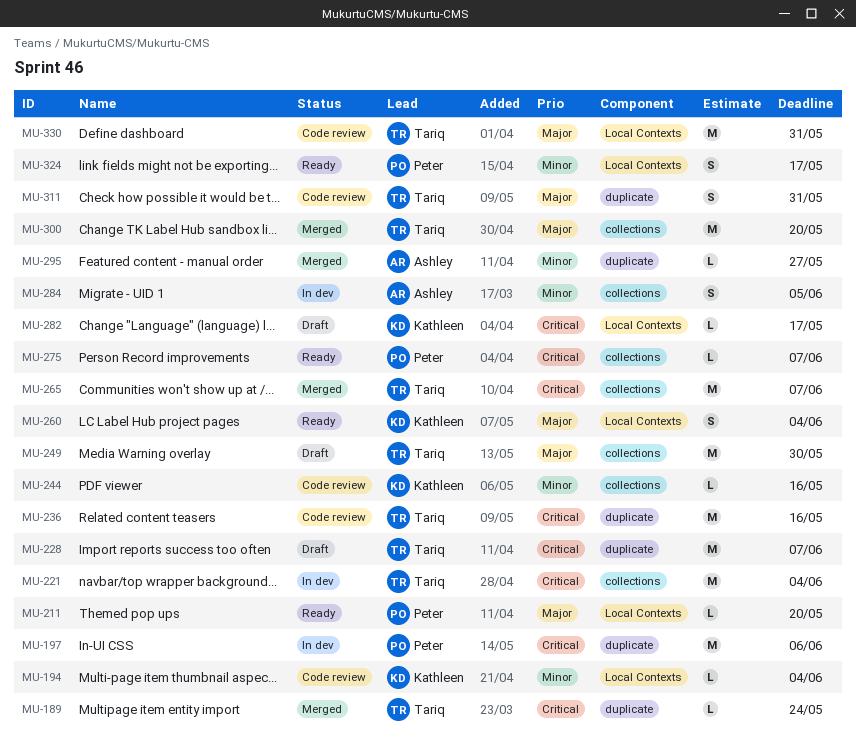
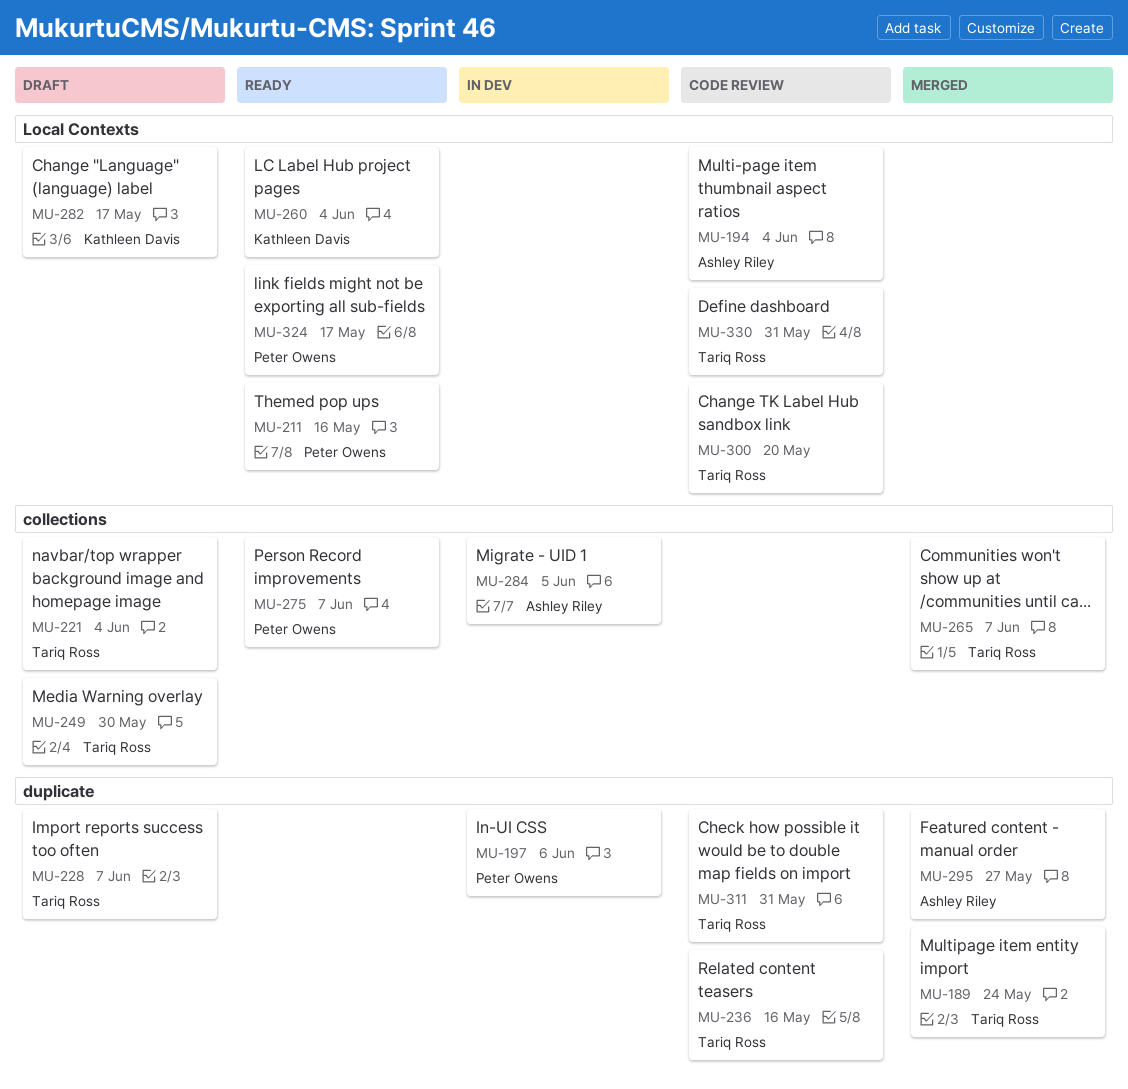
MU-194, owner: Kathleen Davis -> Ashley Riley
MU-211, due: May 20 -> May 16
MU-221, status: In dev -> Draft
MU-244: present -> none
MU-300, status: Merged -> Code review
MU-300, label: collections -> Local Contexts

